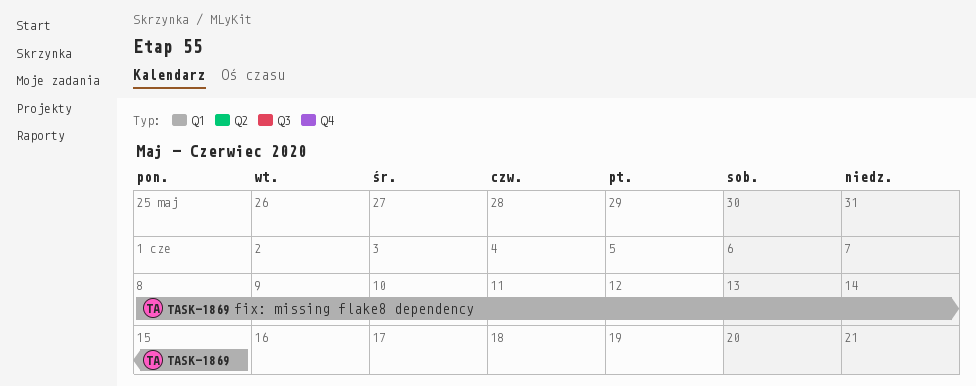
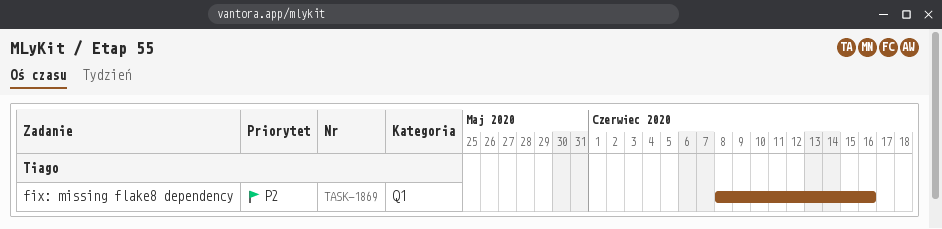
TASK-1869, due: Jun 15 -> Jun 16

